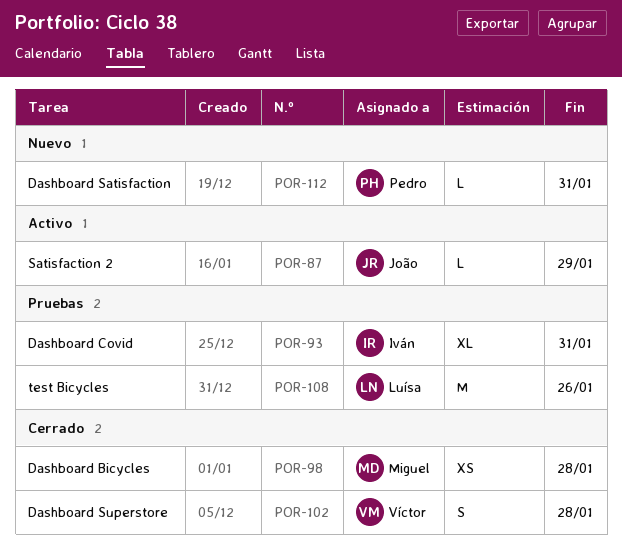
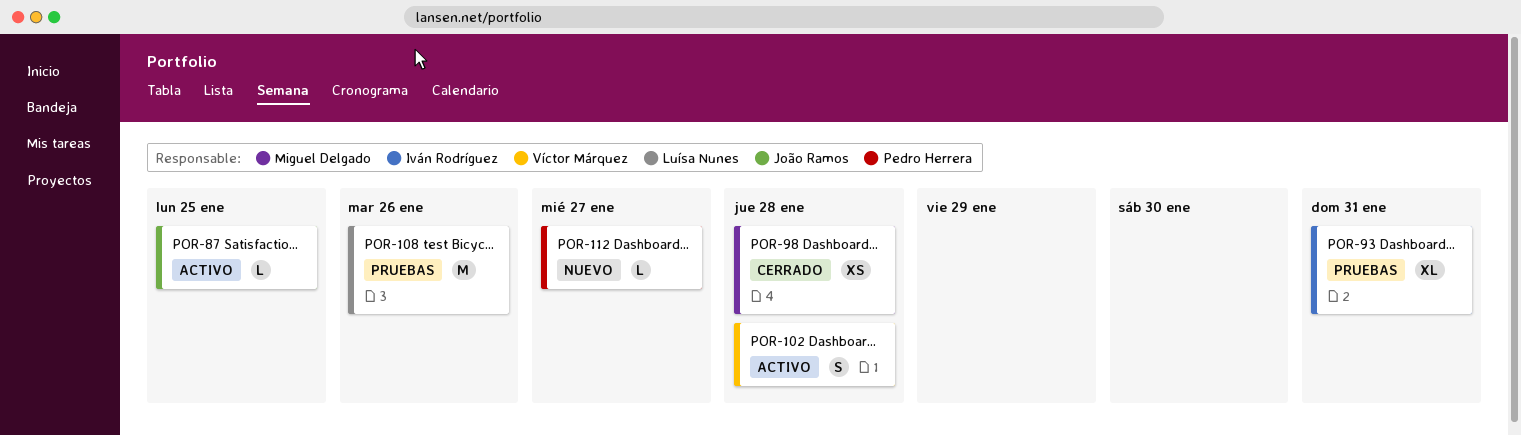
POR-87, due: Jan 29 -> Jan 25
POR-102, status: Cerrado -> Activo
POR-112, due: Jan 31 -> Jan 27

